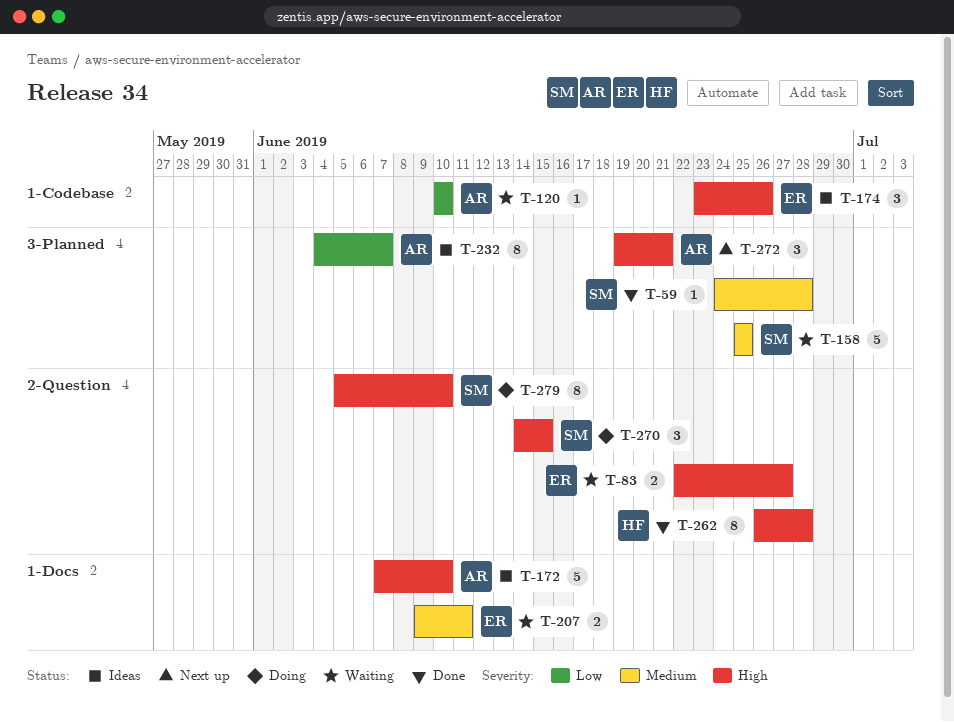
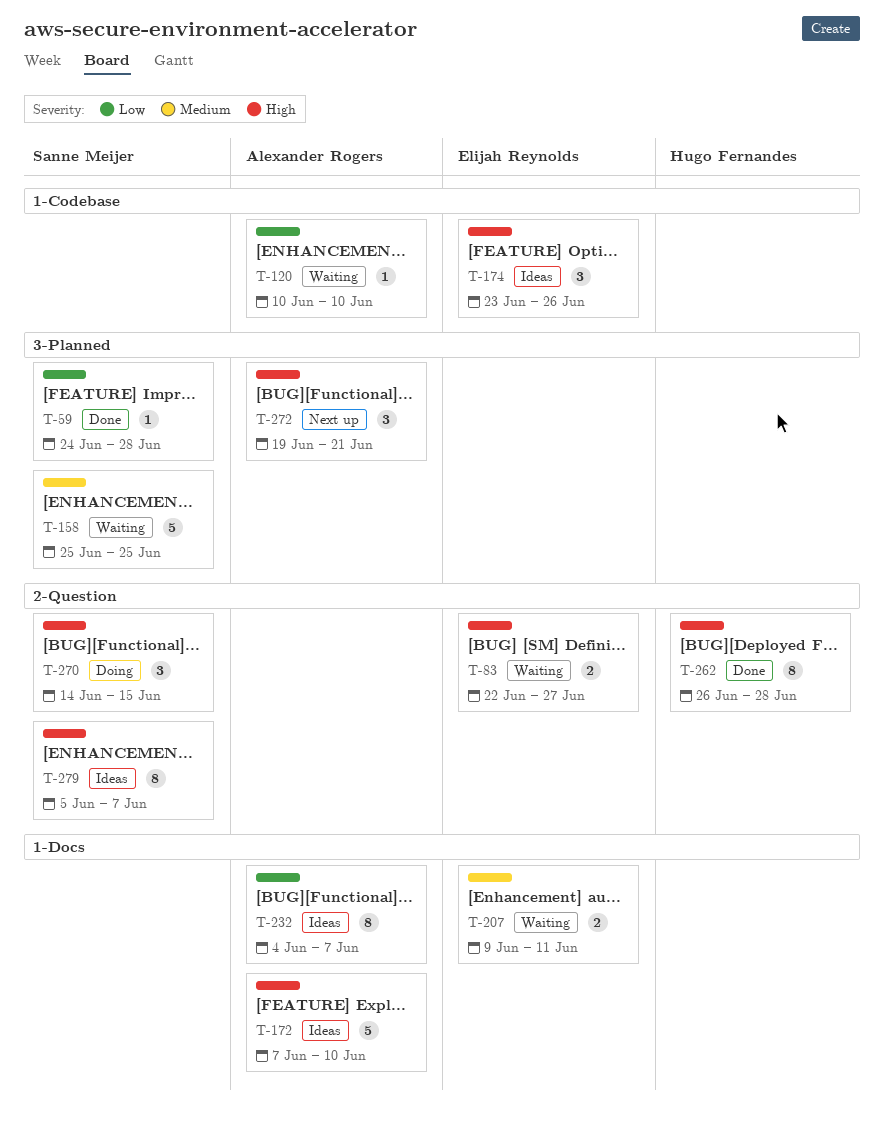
T-59, priority: Medium -> Low
T-232, label: 3-Planned -> 1-Docs
T-279, status: Doing -> Ideas
T-279, due: Jun 10 -> Jun 7

